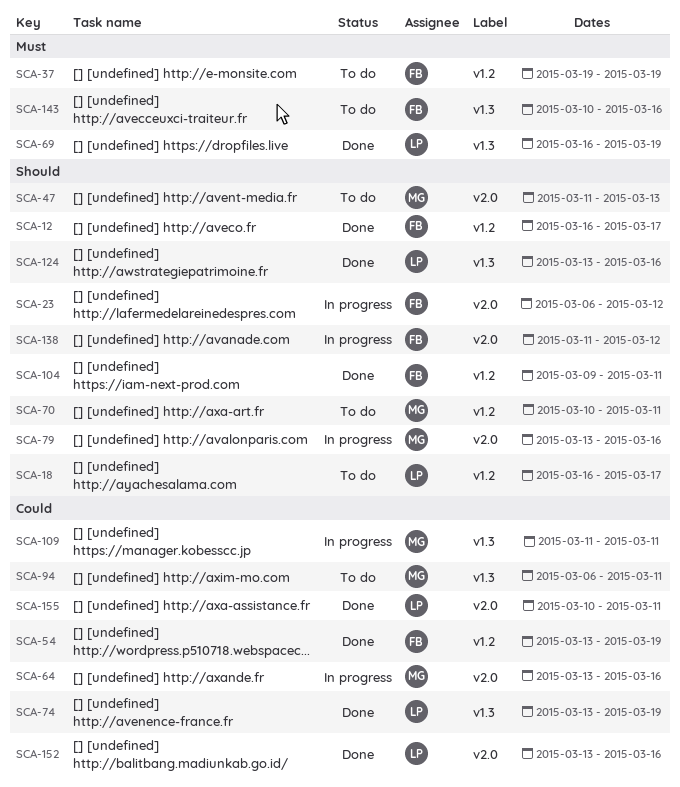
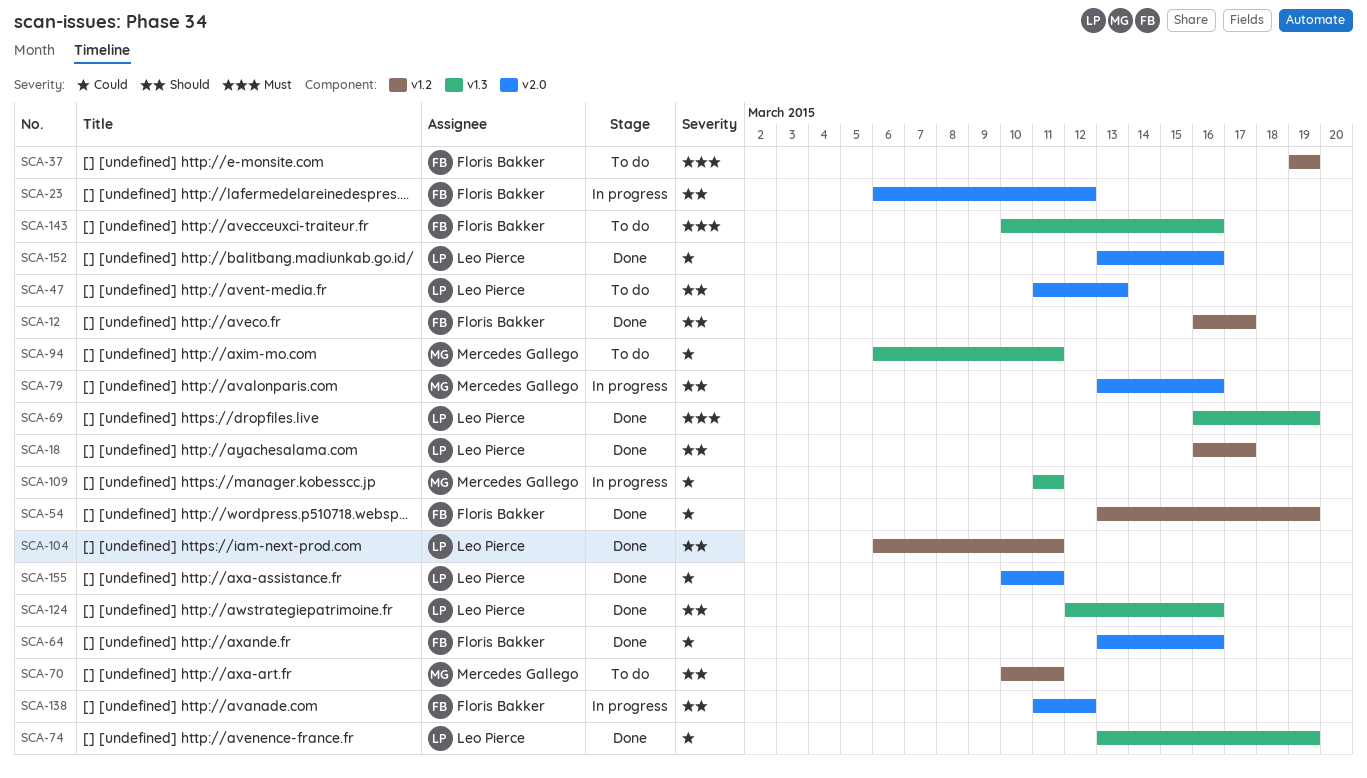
SCA-18, status: To do -> Done
SCA-47, owner: Mercedes Gallego -> Leo Pierce
SCA-64, status: In progress -> Done
SCA-64, owner: Mercedes Gallego -> Floris Bakker
SCA-104, owner: Floris Bakker -> Leo Pierce
SCA-104, start: Mar 9 -> Mar 6
SCA-124, start: Mar 13 -> Mar 12

